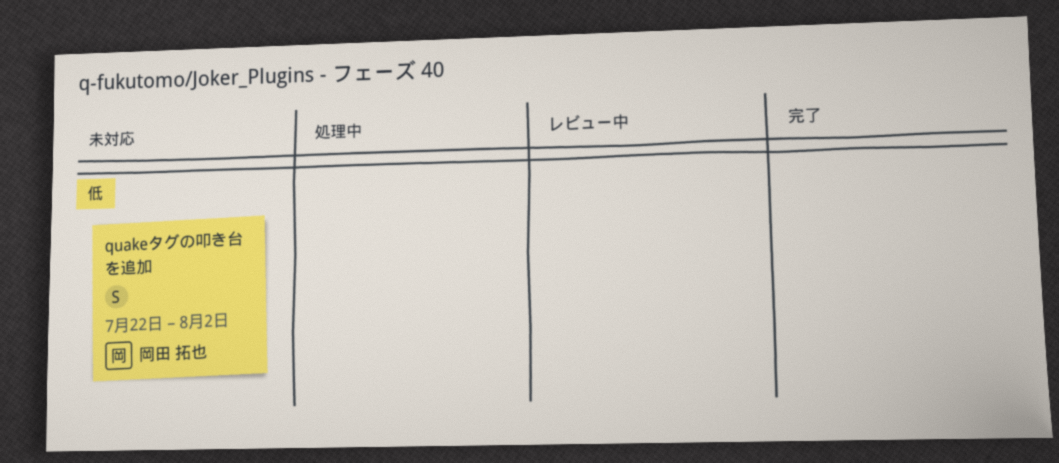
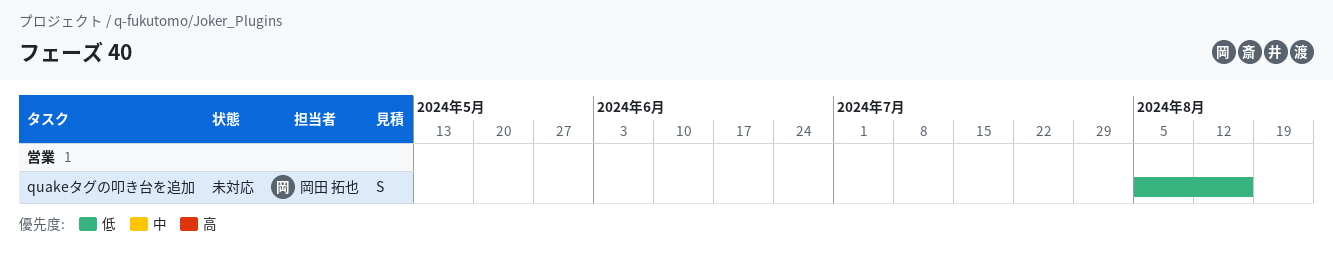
quakeタグの叩き台を追加, start: Jul 22 -> Aug 5
quakeタグの叩き台を追加, due: Aug 2 -> Aug 16

